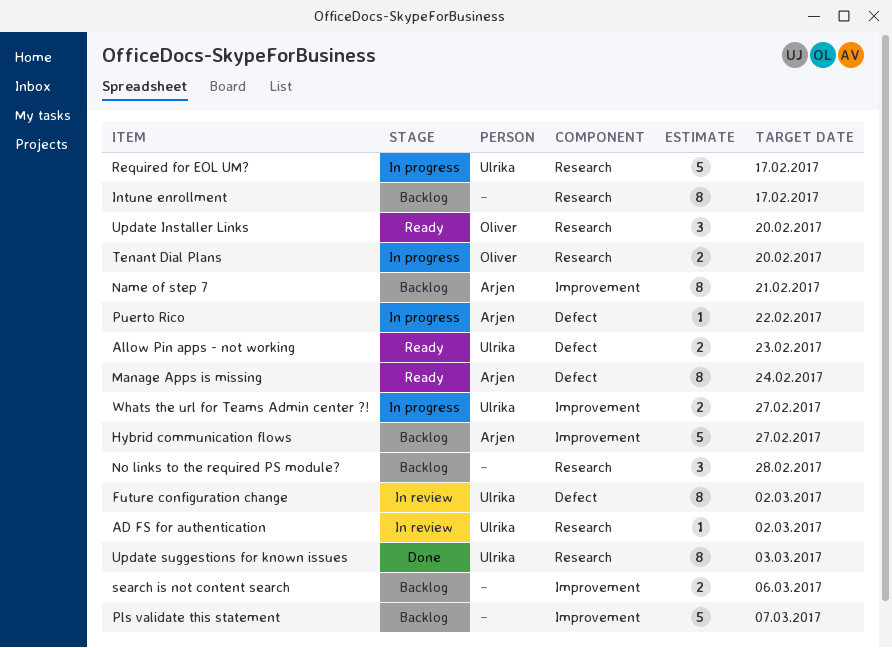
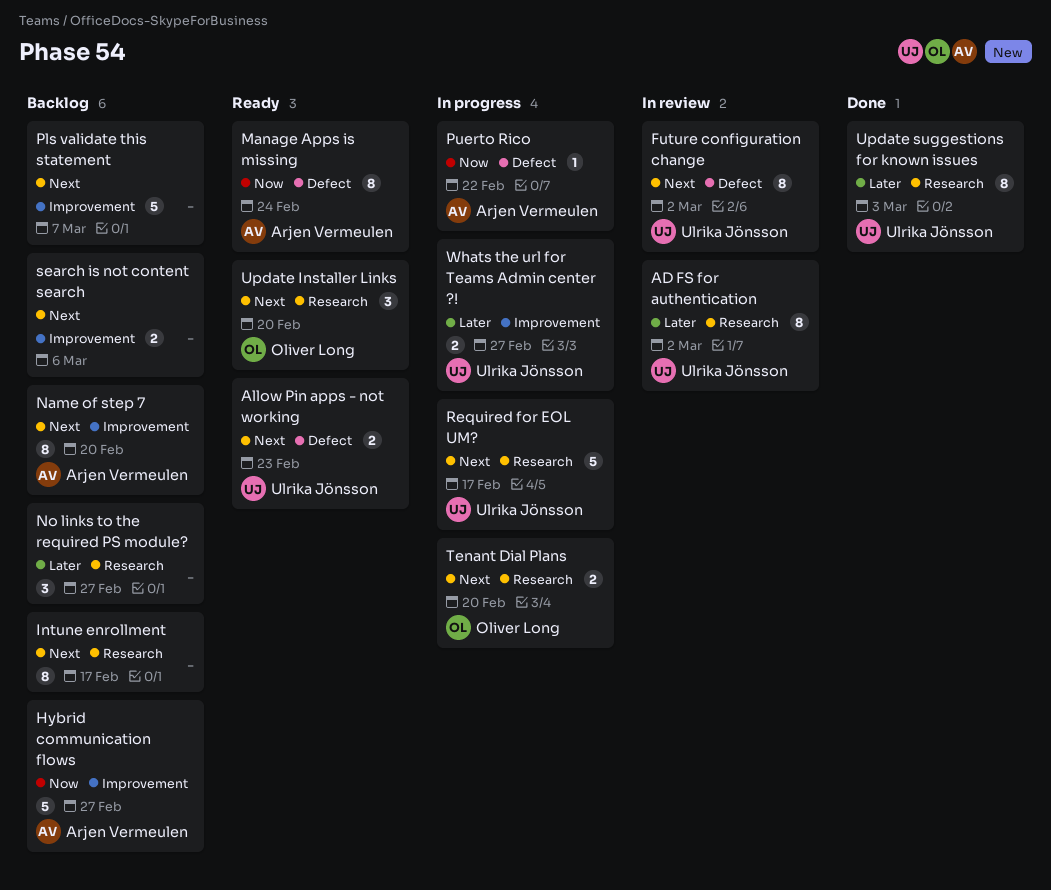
AD FS for authentication, estimate: 1 -> 8
Name of step 7, due: Feb 21 -> Feb 20
No links to the required PS module?, due: Feb 28 -> Feb 27

